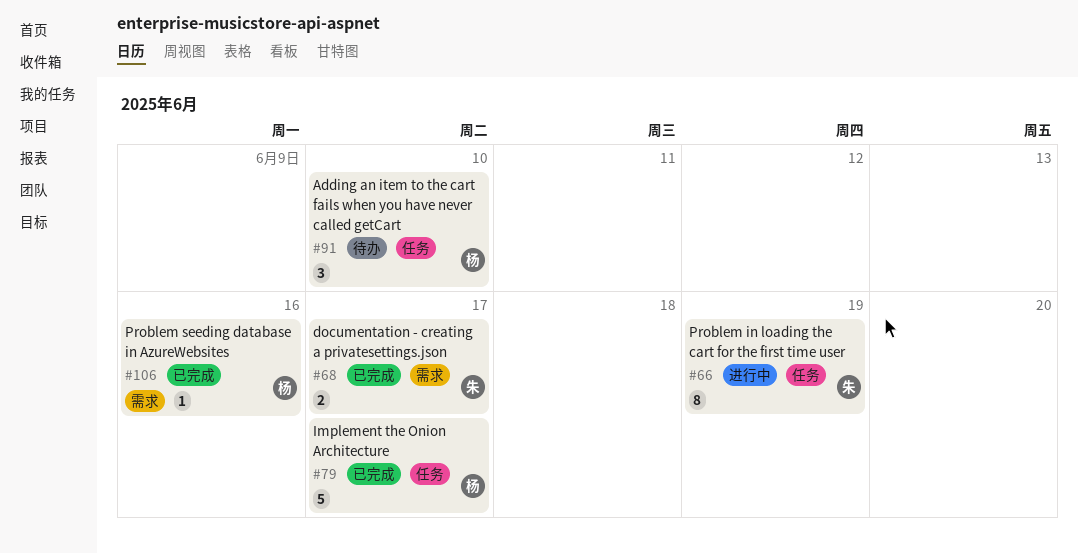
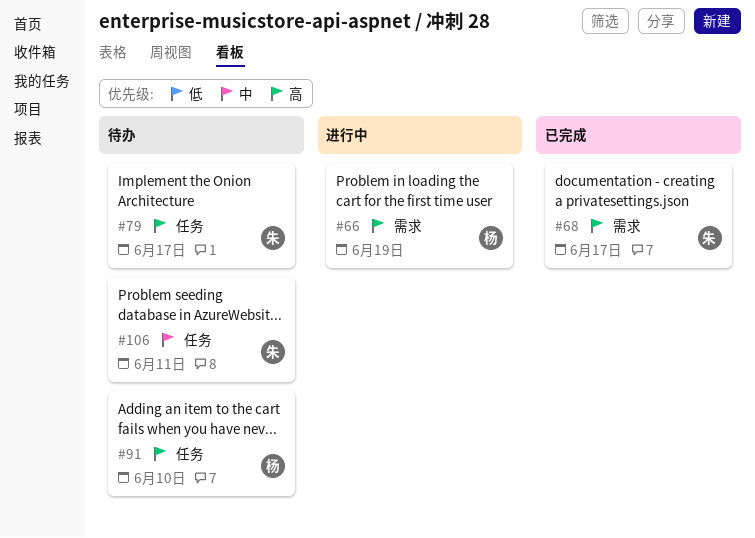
#66, owner: 朱 -> 杨
#66, label: 任务 -> 需求
#79, status: 已完成 -> 待办
#79, owner: 杨 -> 朱
#106, status: 已完成 -> 待办
#106, owner: 杨 -> 朱
#106, label: 需求 -> 任务
#106, due: Jun 16 -> Jun 11

